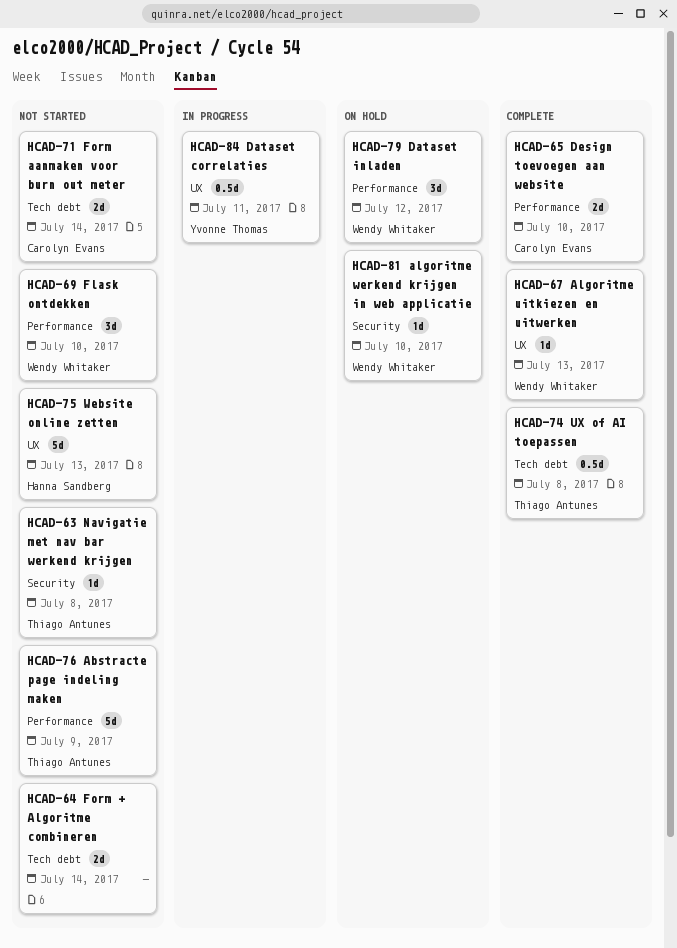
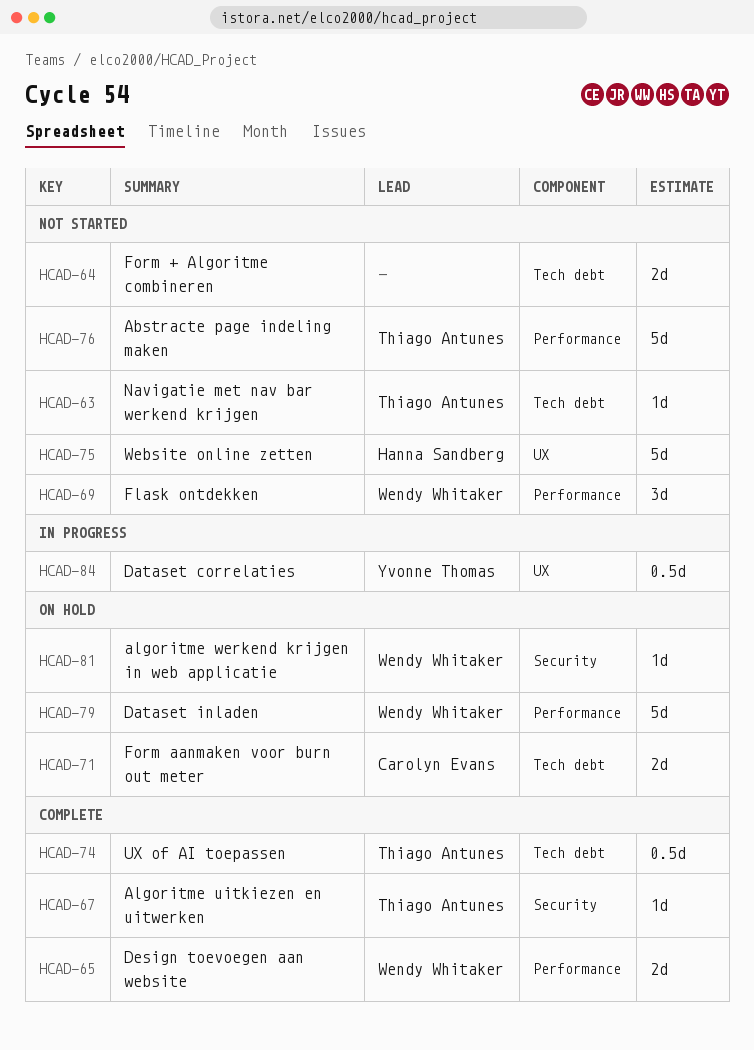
HCAD-63, label: Security -> Tech debt
HCAD-65, owner: Carolyn Evans -> Wendy Whitaker
HCAD-67, owner: Wendy Whitaker -> Thiago Antunes
HCAD-67, label: UX -> Security
HCAD-71, status: Not started -> On hold
HCAD-79, estimate: 3d -> 5d

